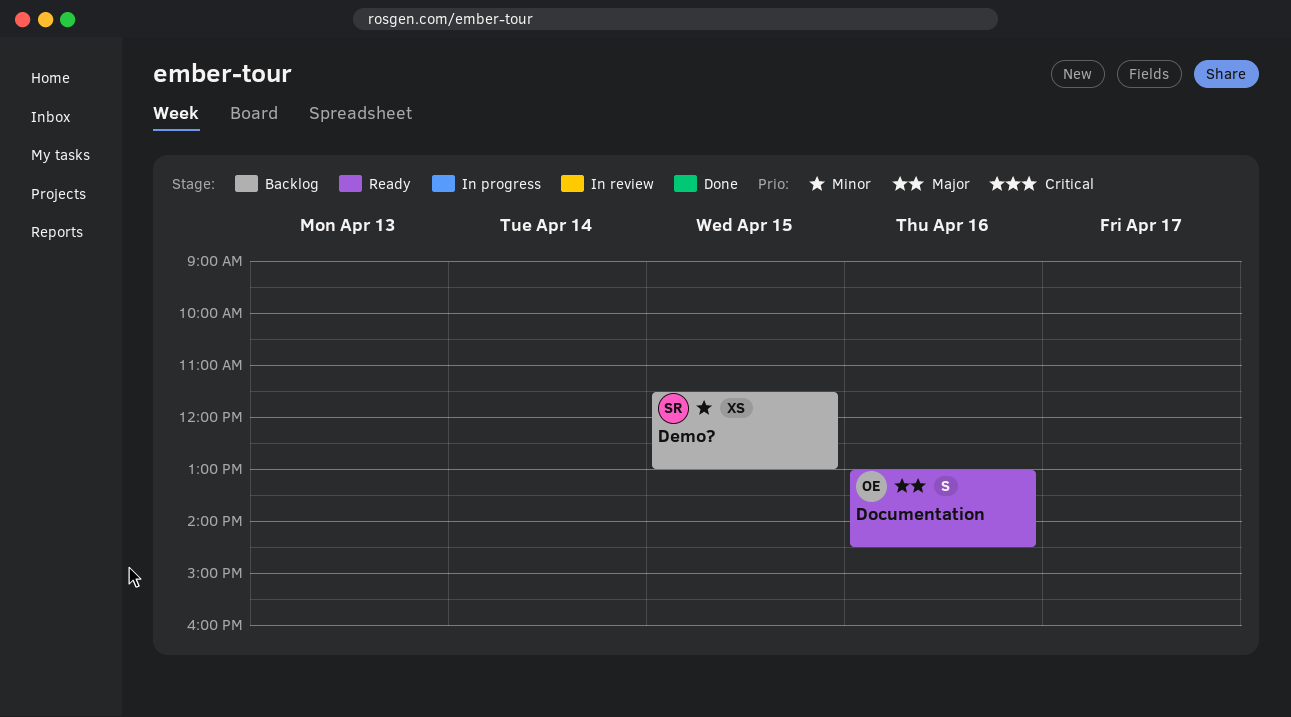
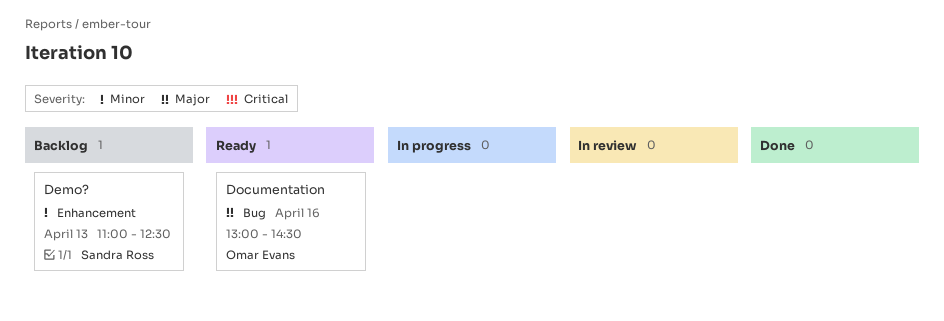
Demo?, day: Apr 15 -> Apr 13
Demo?, begins: 11:30 -> 11:00
Demo?, ends: 13:00 -> 12:30

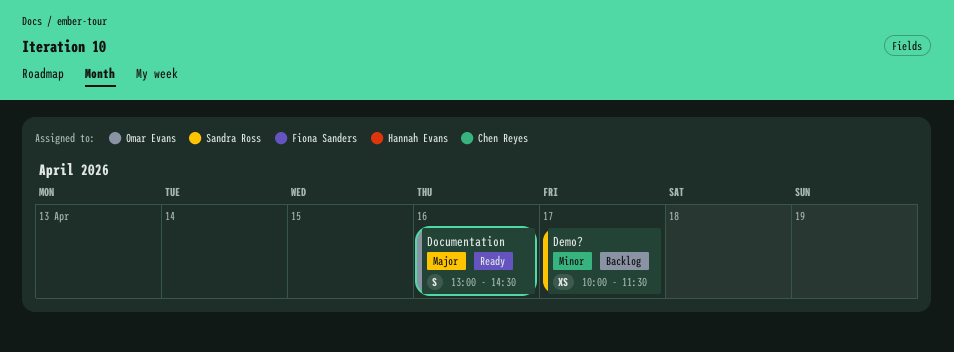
Demo?, day: Apr 13 -> Apr 17
Demo?, begins: 11:00 -> 10:00
Demo?, ends: 12:30 -> 11:30

